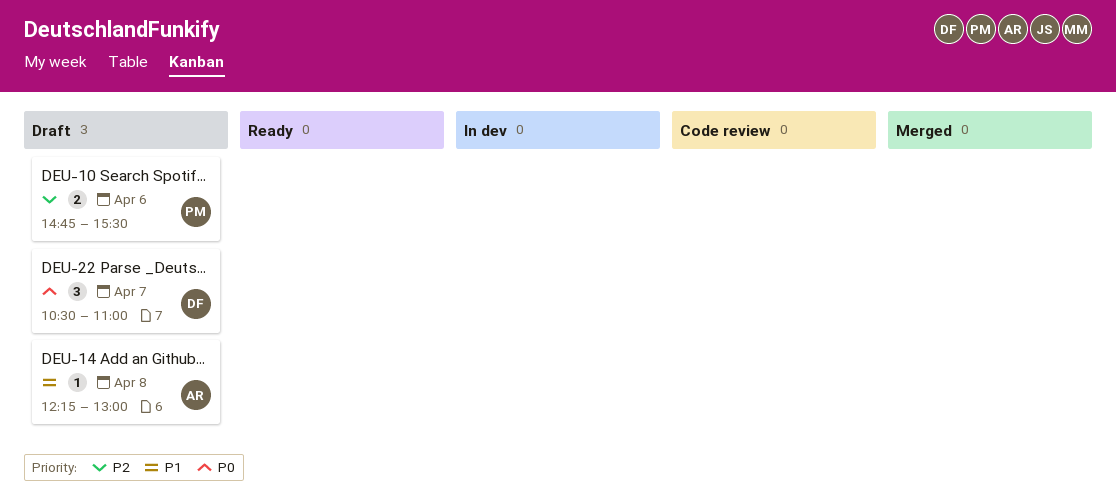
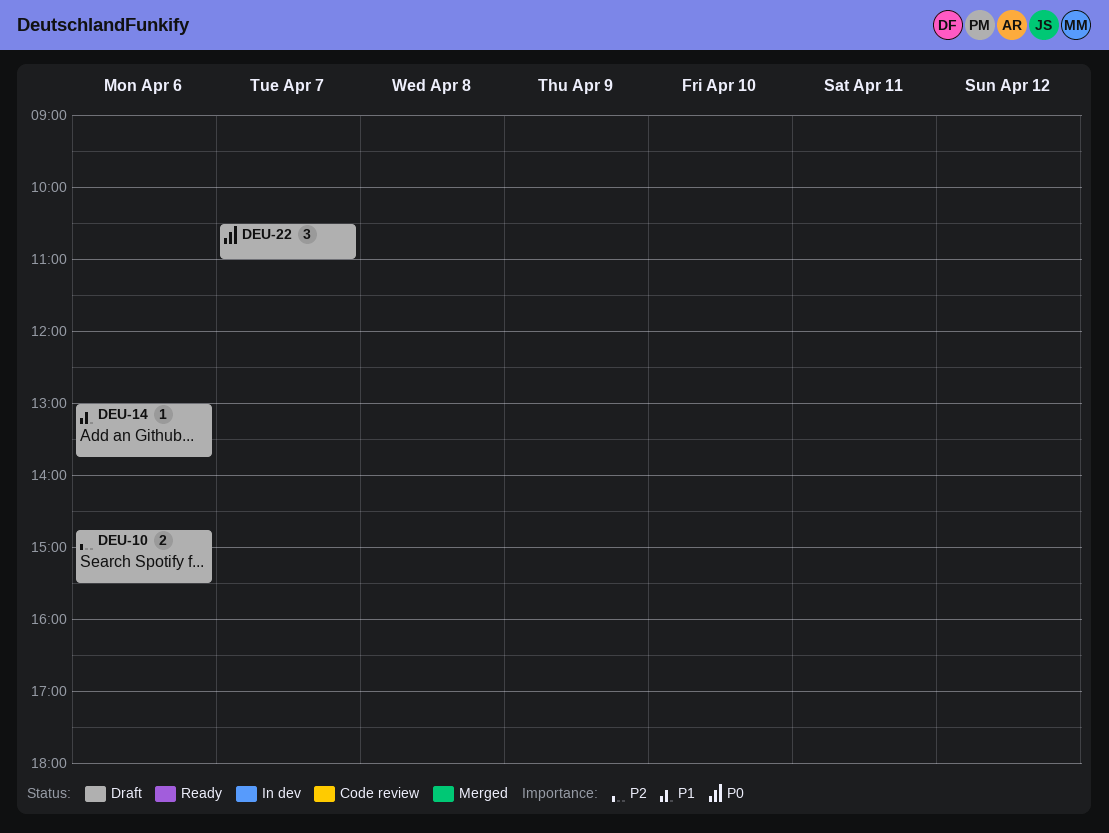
DEU-14, day: Apr 8 -> Apr 6
DEU-14, begins: 12:15 -> 13:00
DEU-14, ends: 13:00 -> 13:45

